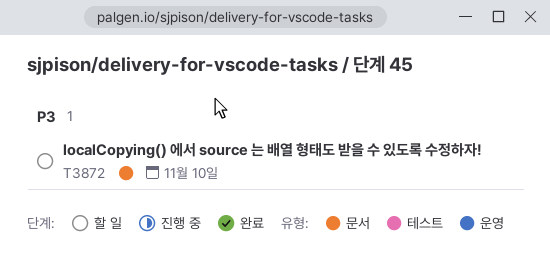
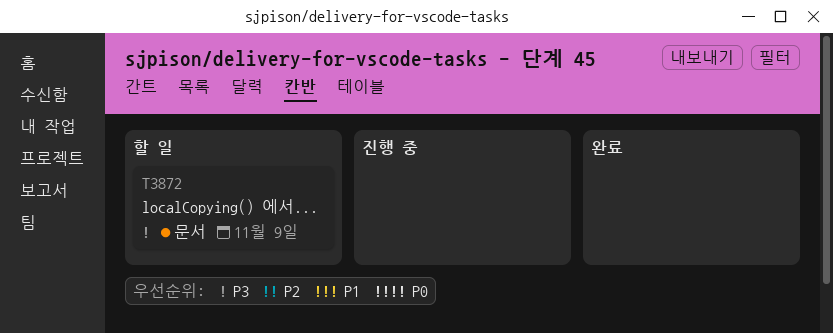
T3872, due: Nov 10 -> Nov 9

